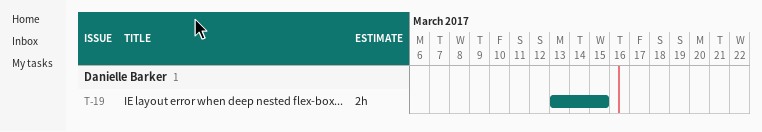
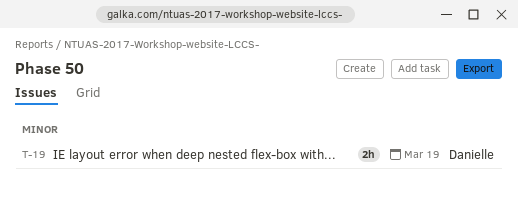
T-19, due: Mar 15 -> Mar 19

